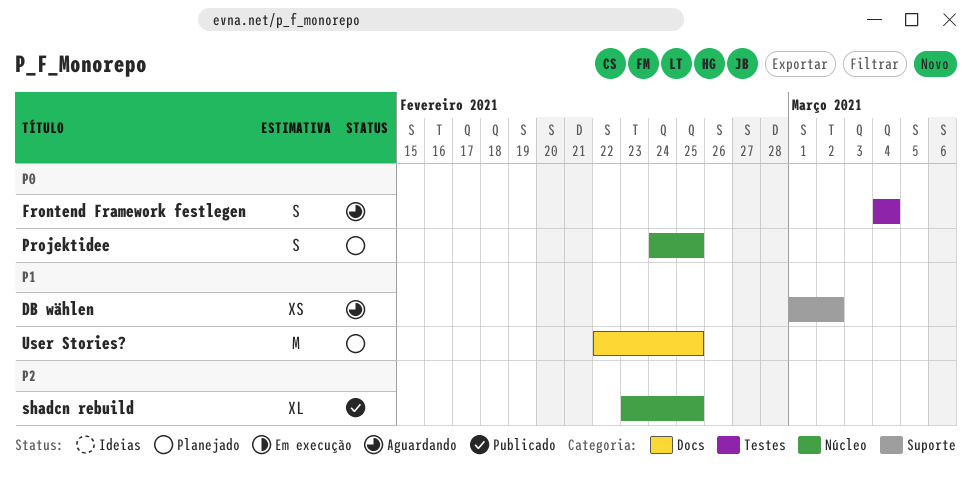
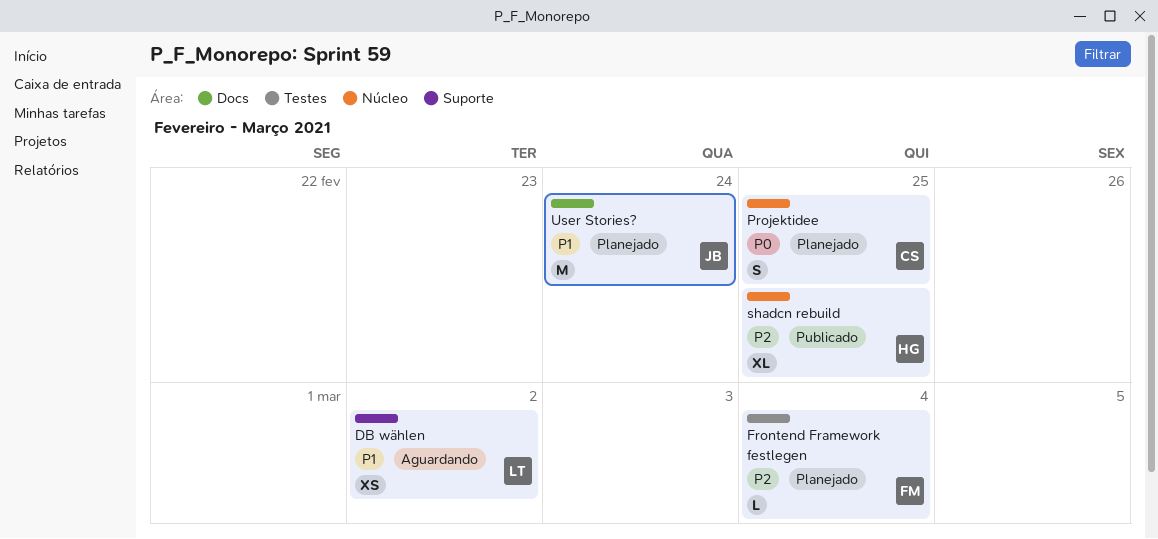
Frontend Framework festlegen, status: Aguardando -> Planejado
Frontend Framework festlegen, priority: P0 -> P2
Frontend Framework festlegen, estimate: S -> L
User Stories?, due: Feb 25 -> Feb 24

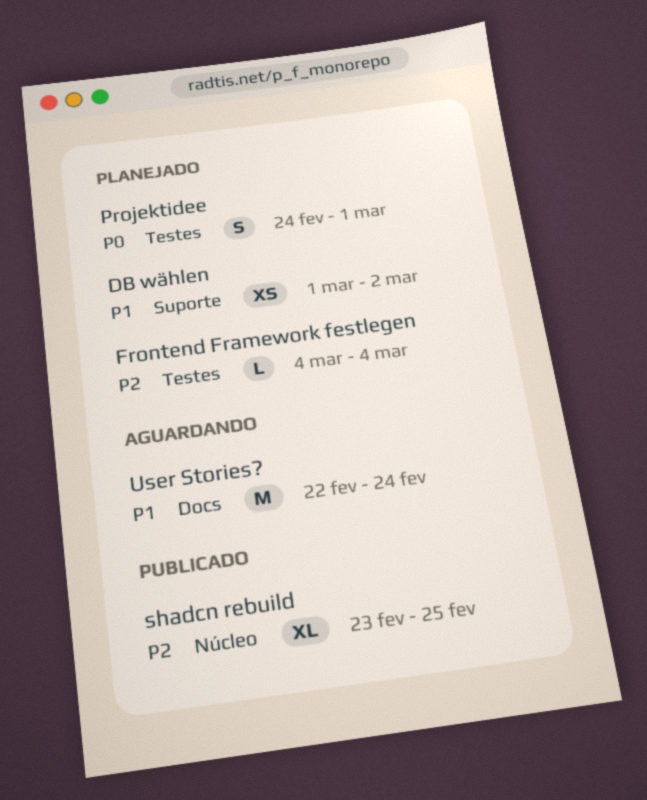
DB wählen, status: Aguardando -> Planejado
Projektidee, label: Núcleo -> Testes
Projektidee, due: Feb 25 -> Mar 1
User Stories?, status: Planejado -> Aguardando

